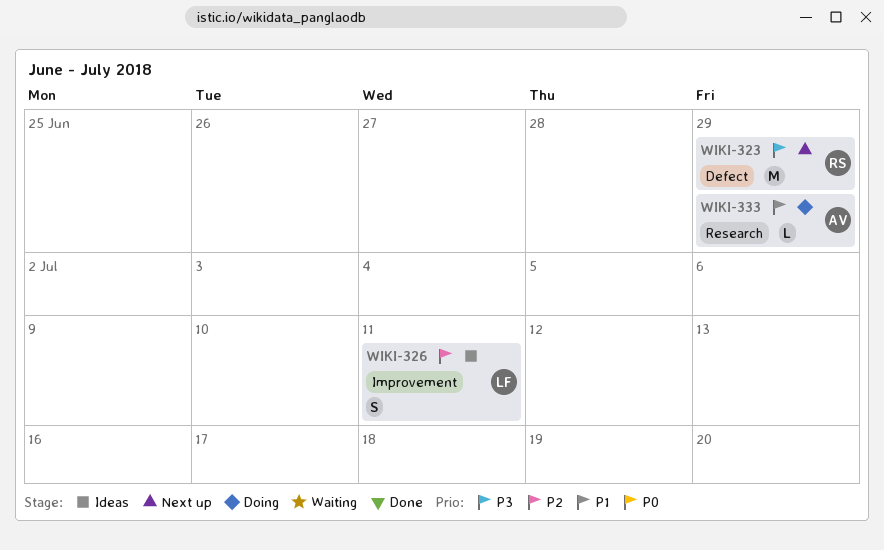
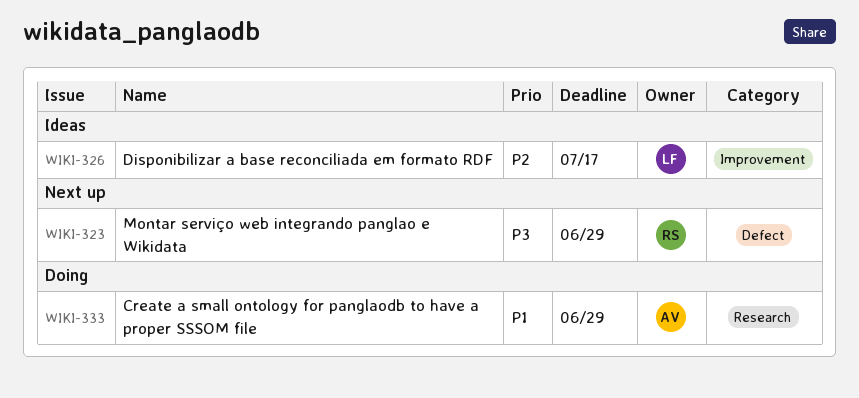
WIKI-326, due: Jul 11 -> Jul 17

